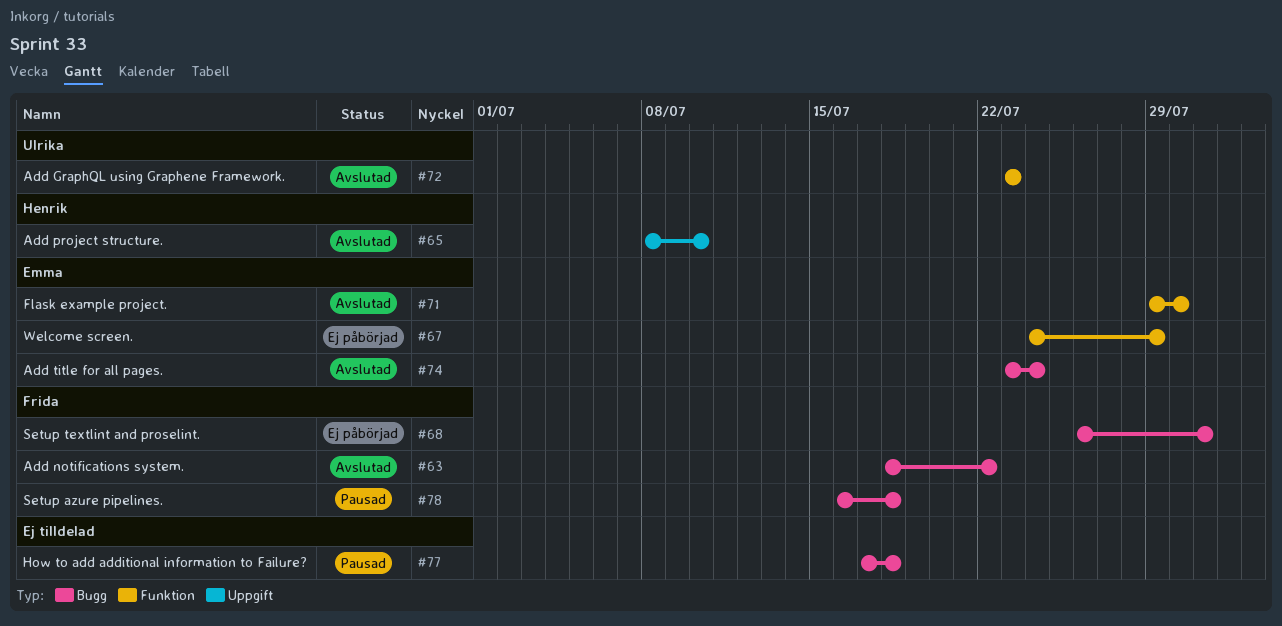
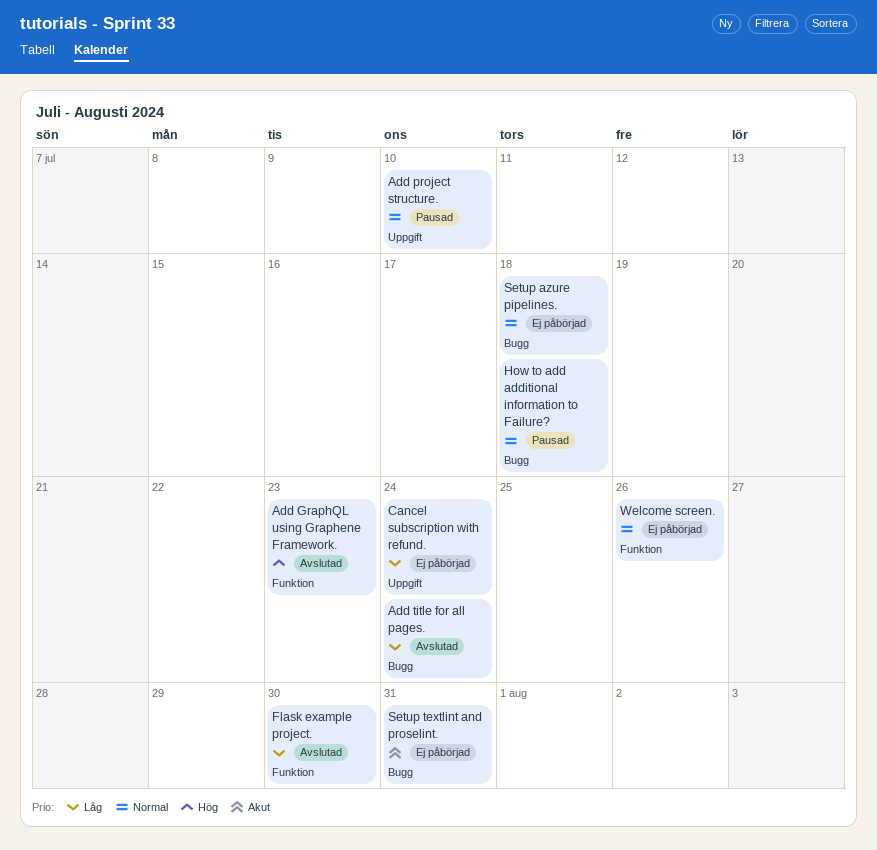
Add notifications system.: present -> none
Add project structure., status: Avslutad -> Pausad
Cancel subscription with refund.: none -> present
Setup azure pipelines., status: Pausad -> Ej påbörjad
Welcome screen., due: Jul 29 -> Jul 26

